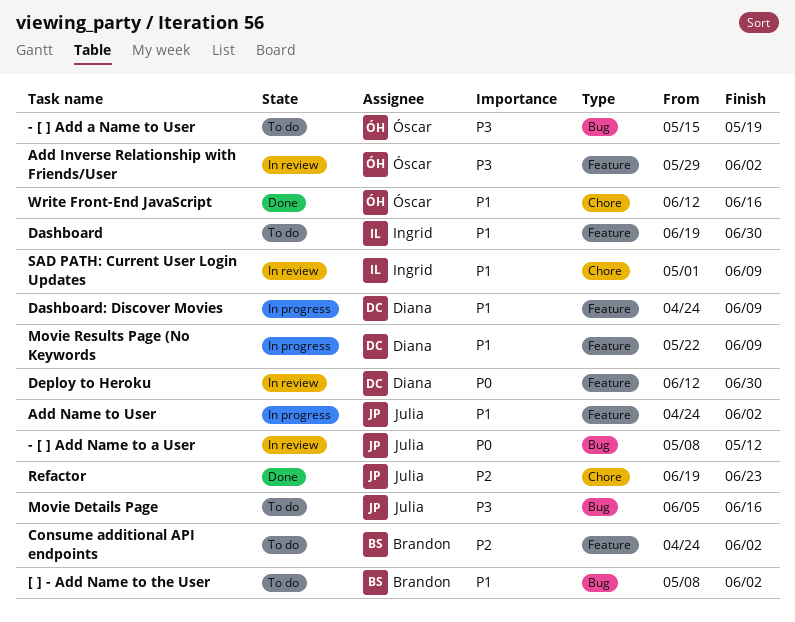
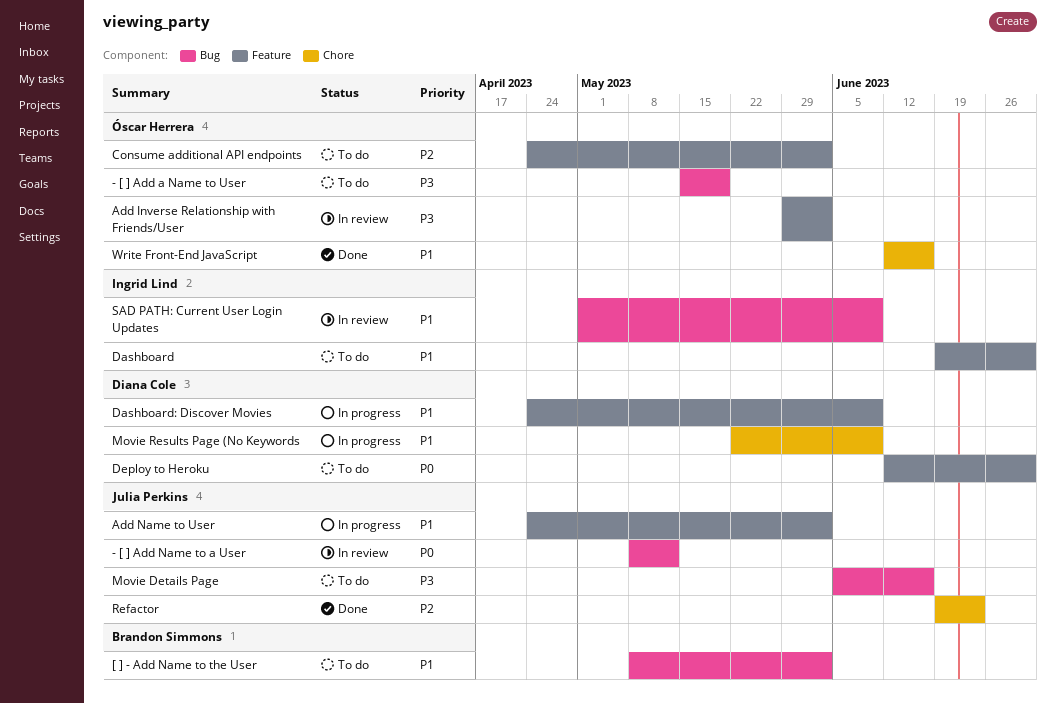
Consume additional API endpoints, owner: Brandon Simmons -> Óscar Herrera
Deploy to Heroku, status: In review -> To do
Movie Results Page (No Keywords, label: Feature -> Chore
SAD PATH: Current User Login Updates, label: Chore -> Bug

